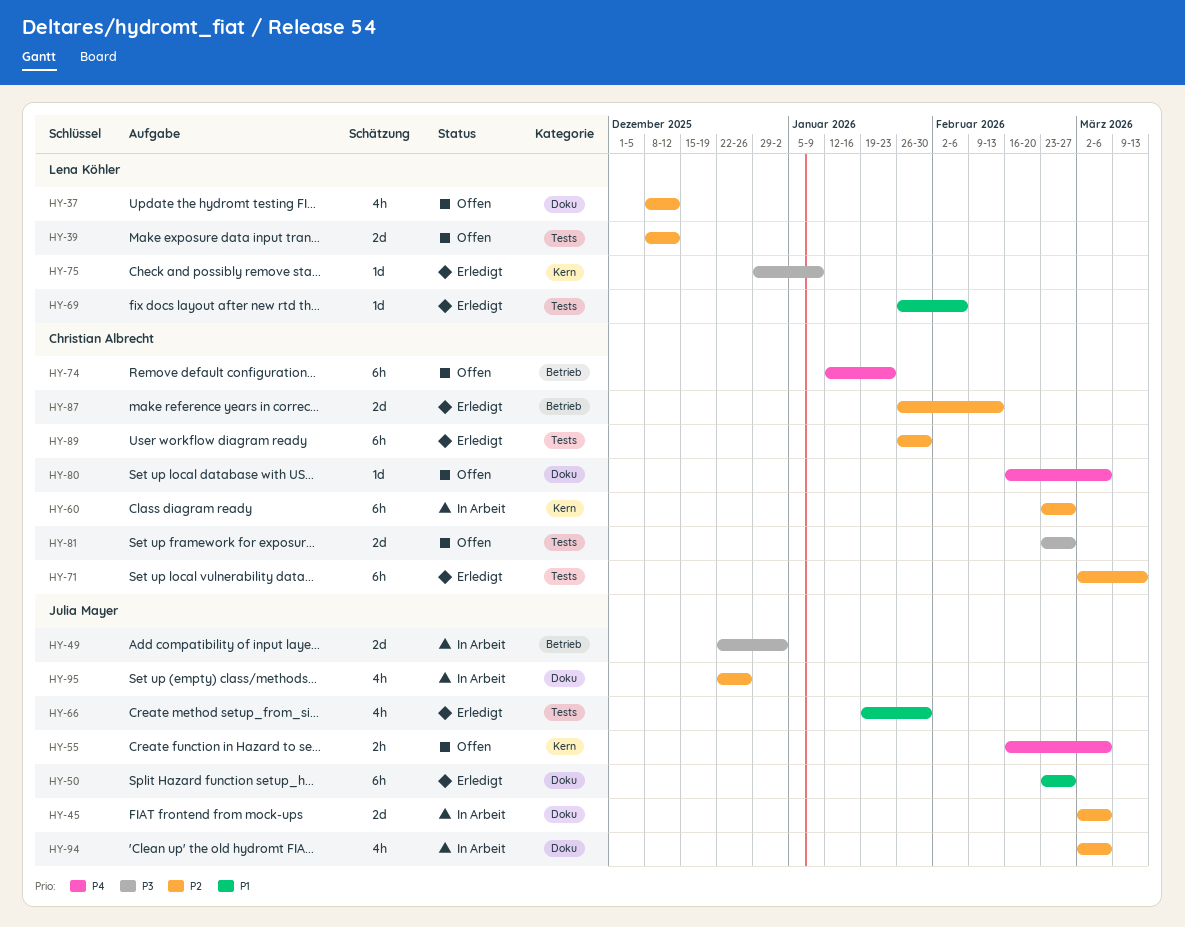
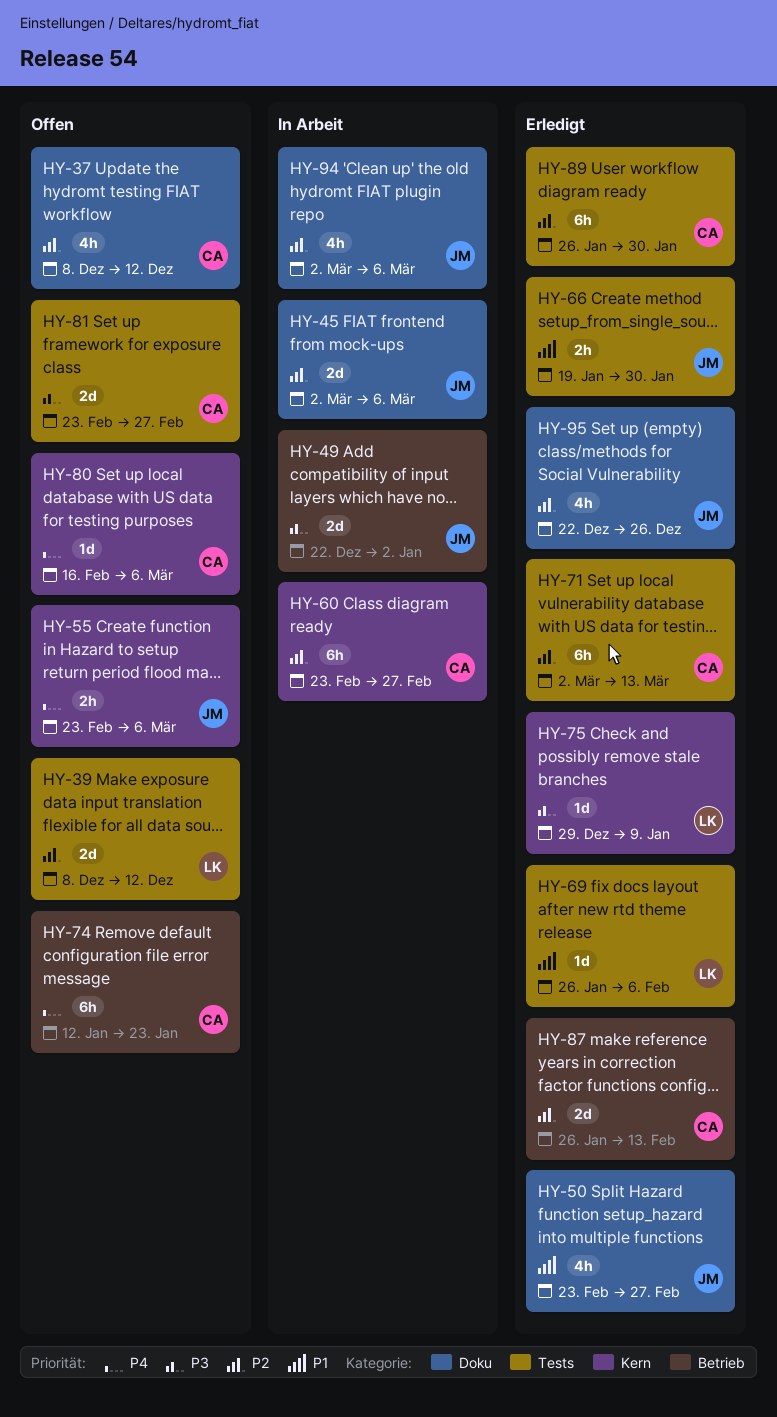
HY-37, owner: Lena Köhler -> Christian Albrecht
HY-50, estimate: 6h -> 4h
HY-55, start: Feb 16 -> Feb 23
HY-66, estimate: 4h -> 2h
HY-80, label: Doku -> Kern
HY-95, status: In Arbeit -> Erledigt

